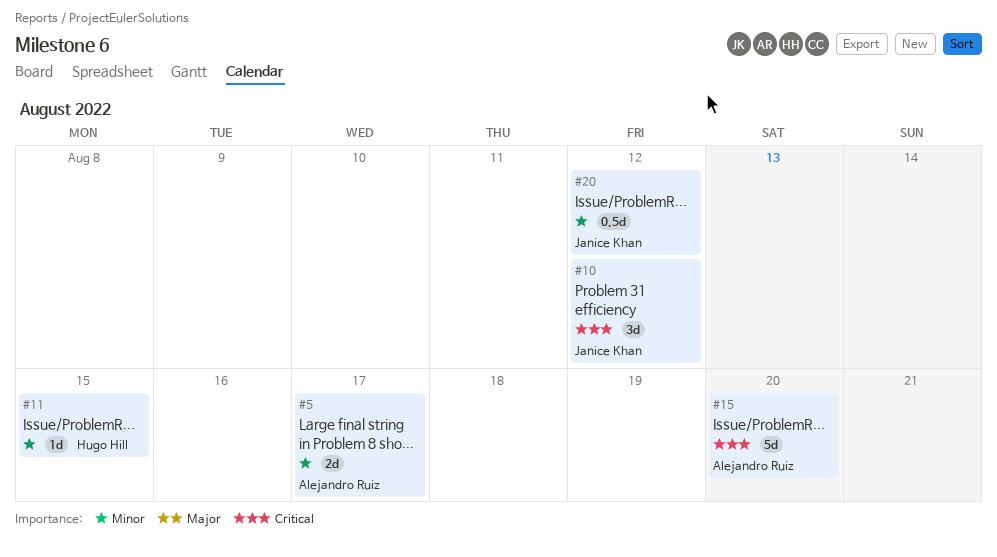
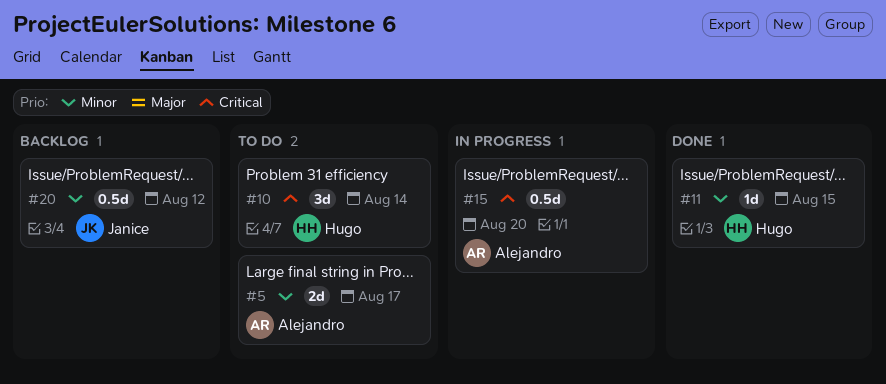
#10, owner: Janice Khan -> Hugo Hill
#10, due: Aug 12 -> Aug 14
#15, estimate: 5d -> 0.5d

